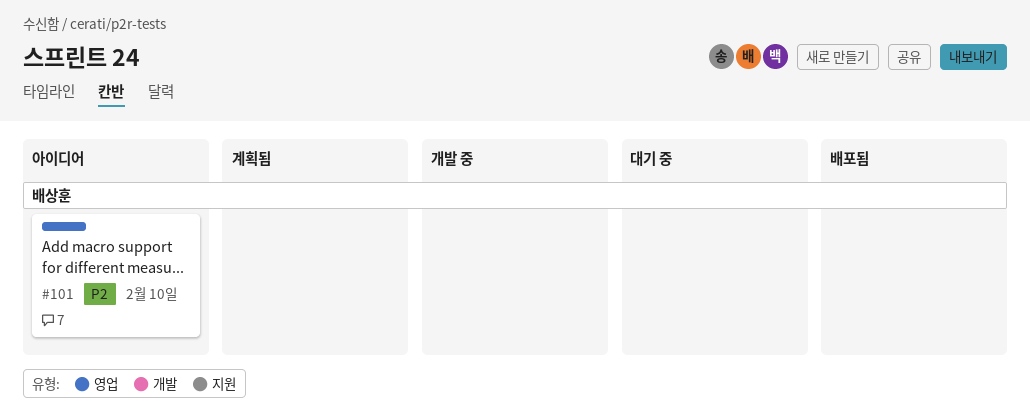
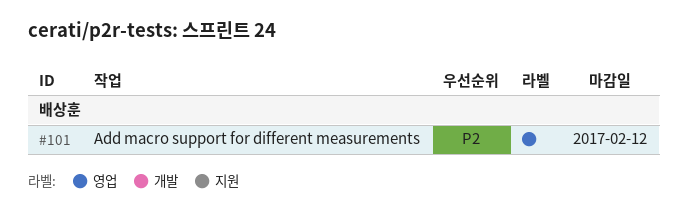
#101, due: Feb 10 -> Feb 12

